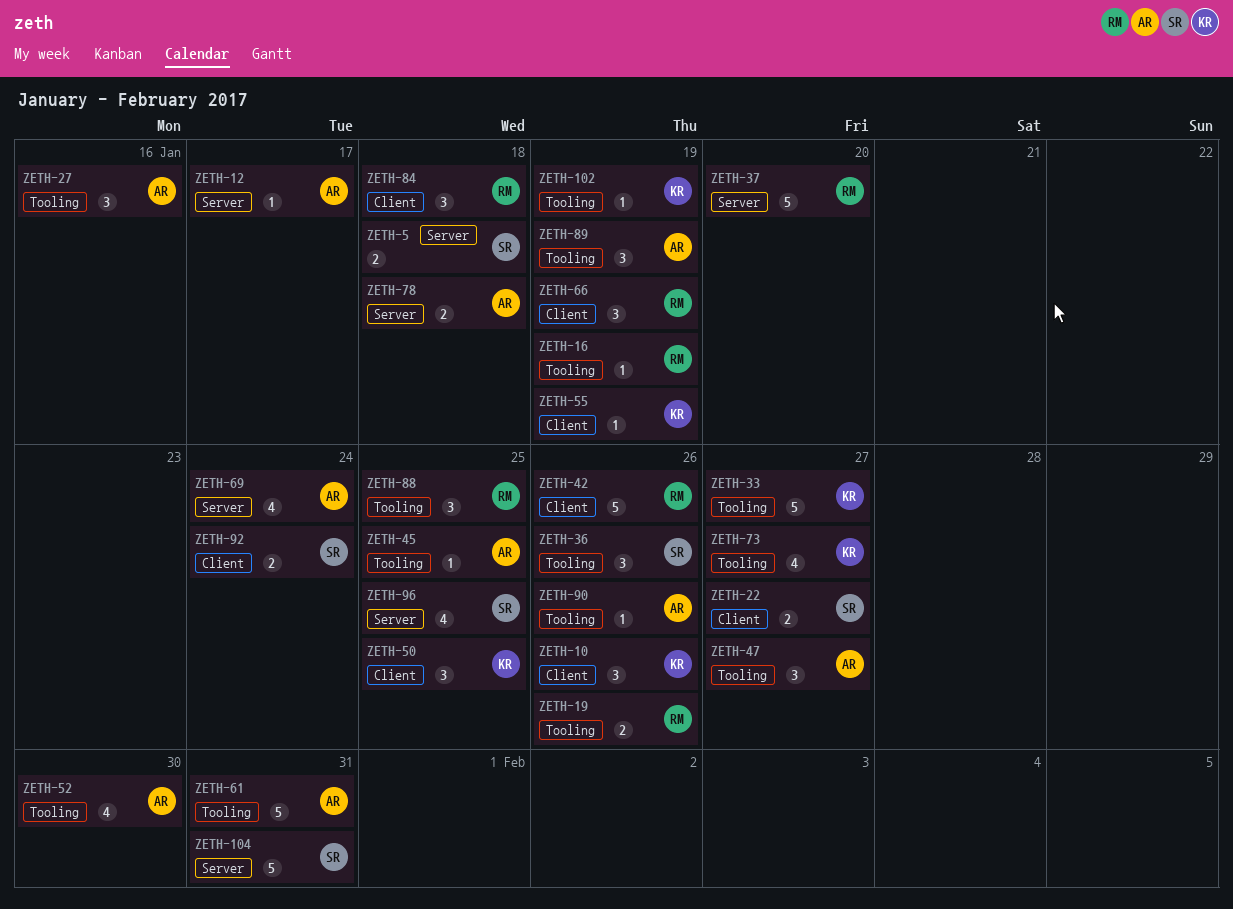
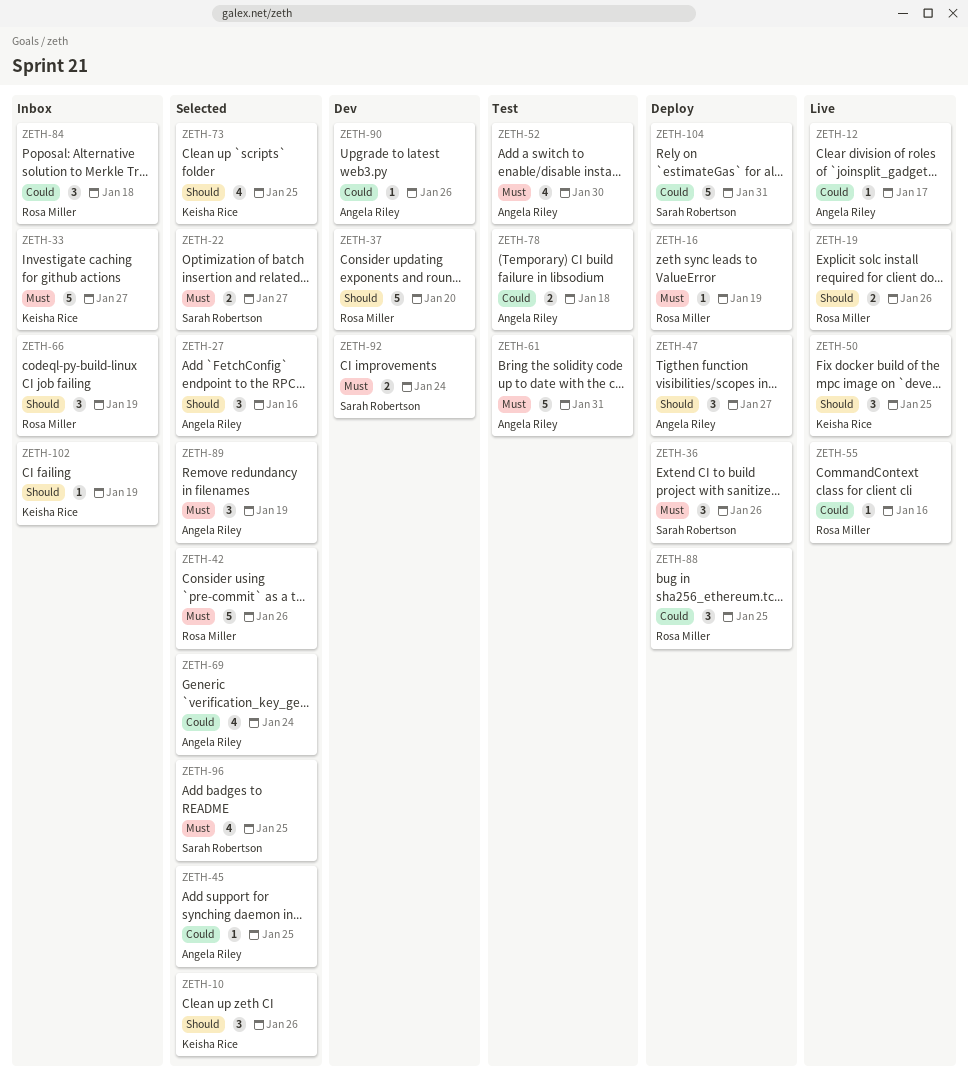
ZETH-5: present -> none
ZETH-55, owner: Keisha Rice -> Rosa Miller
ZETH-55, due: Jan 19 -> Jan 16
ZETH-73, due: Jan 27 -> Jan 25

